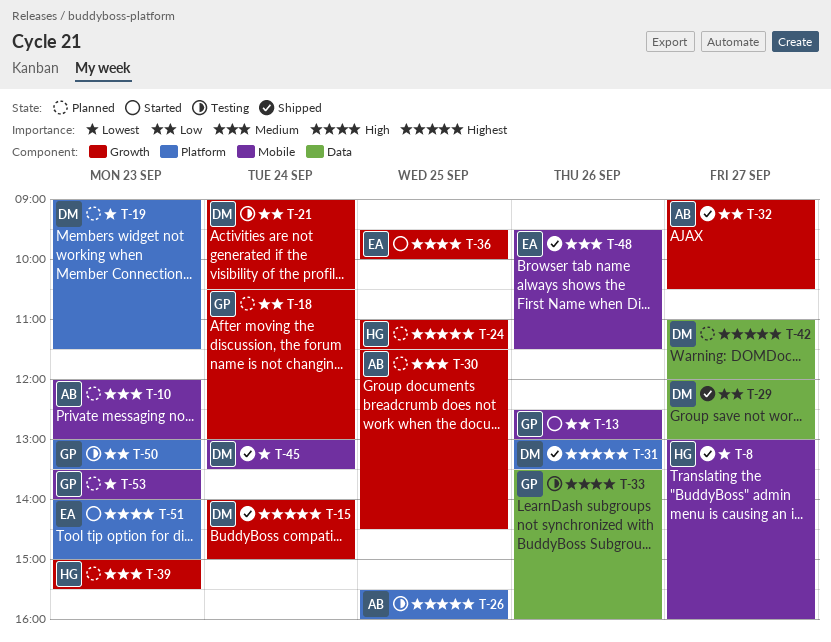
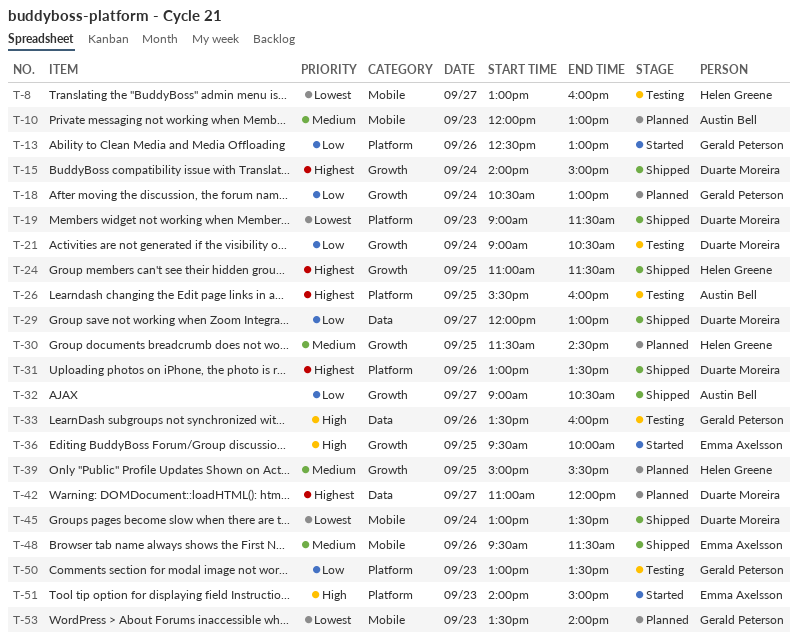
T-8, status: Shipped -> Testing
T-13, label: Mobile -> Platform
T-19, status: Planned -> Shipped
T-24, status: Planned -> Shipped
T-30, owner: Austin Bell -> Helen Greene
T-39, day: Sep 23 -> Sep 25

